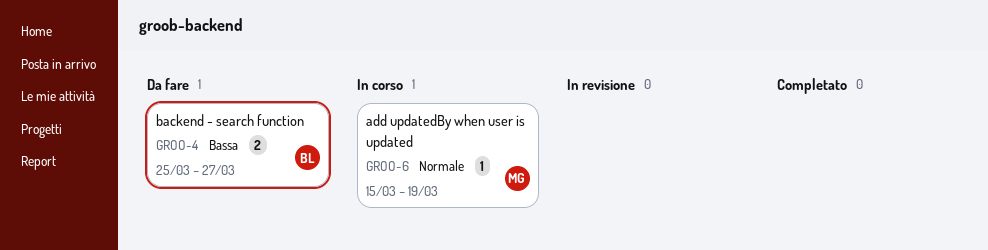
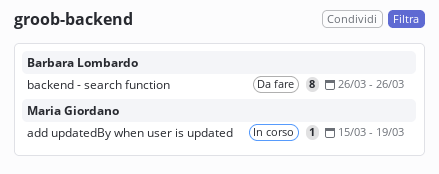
backend - search function, estimate: 2 -> 8
backend - search function, start: Mar 25 -> Mar 26
backend - search function, due: Mar 27 -> Mar 26

